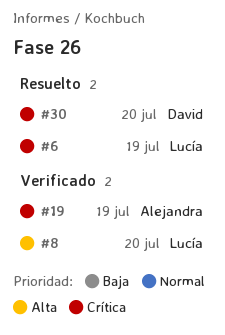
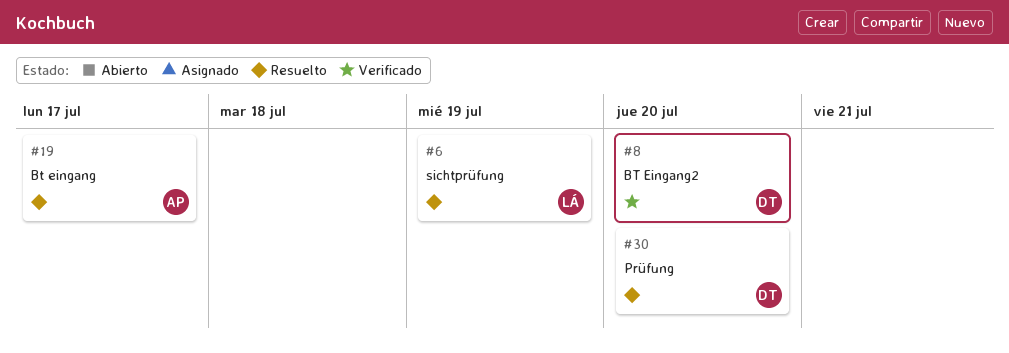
#8, owner: Lucía -> David
#19, status: Verificado -> Resuelto
#19, due: Jul 19 -> Jul 17

